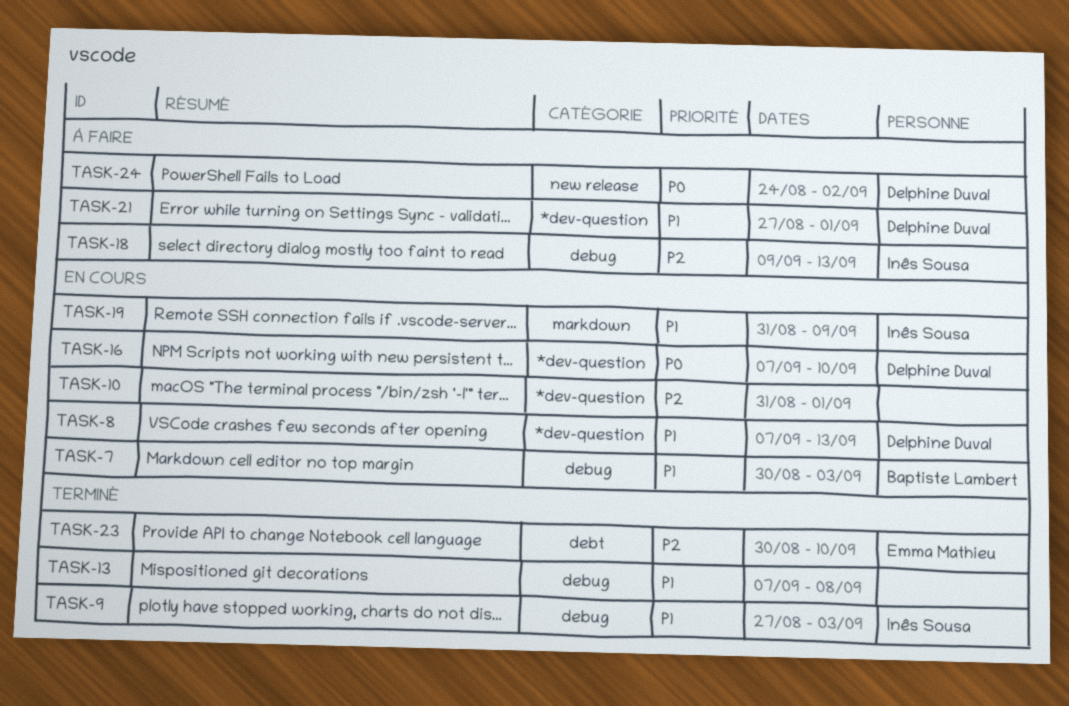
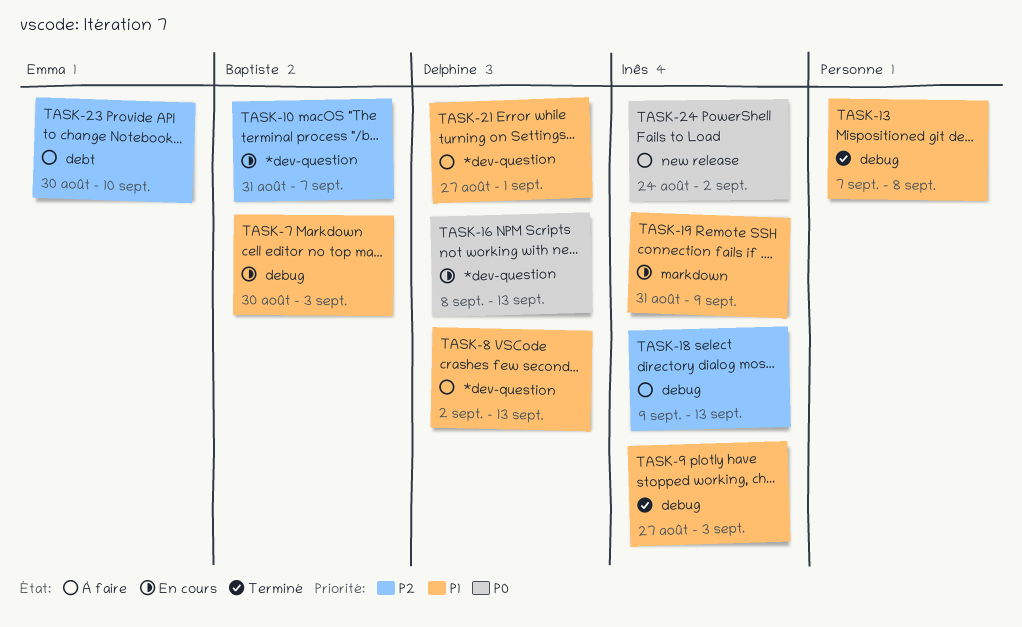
TASK-8, status: En cours -> À faire
TASK-8, start: Sep 7 -> Sep 2
TASK-10, owner: none -> Baptiste Lambert
TASK-10, due: Sep 1 -> Sep 7
TASK-16, start: Sep 7 -> Sep 8
TASK-16, due: Sep 10 -> Sep 13
TASK-23, status: Terminé -> À faire
TASK-24, owner: Delphine Duval -> Inês Sousa

